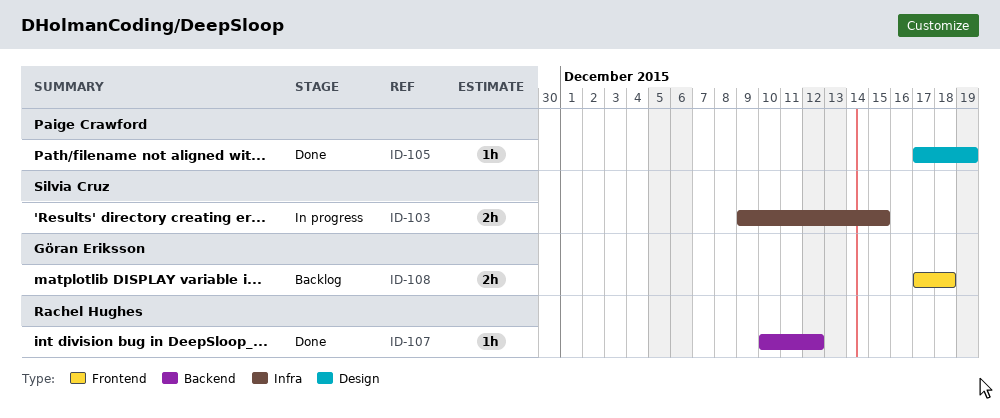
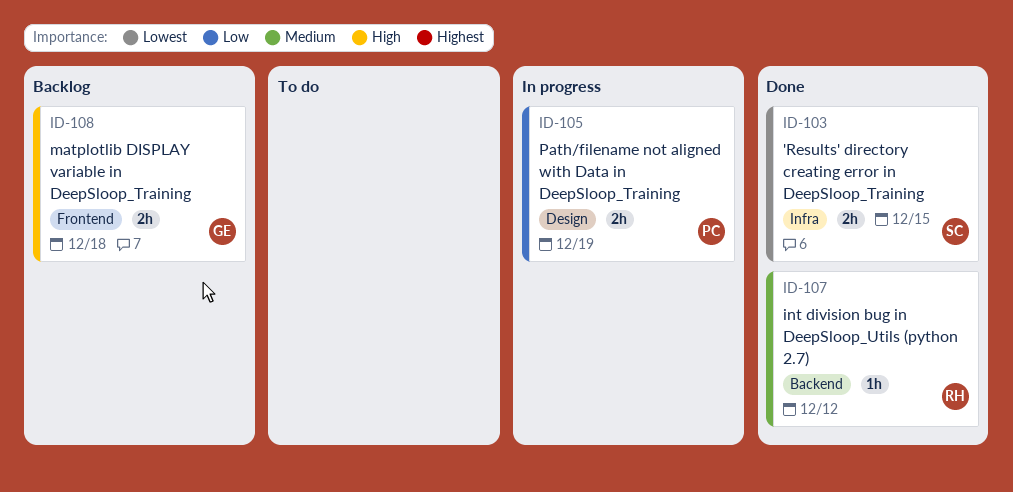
ID-103, status: In progress -> Done
ID-105, status: Done -> In progress
ID-105, estimate: 1h -> 2h

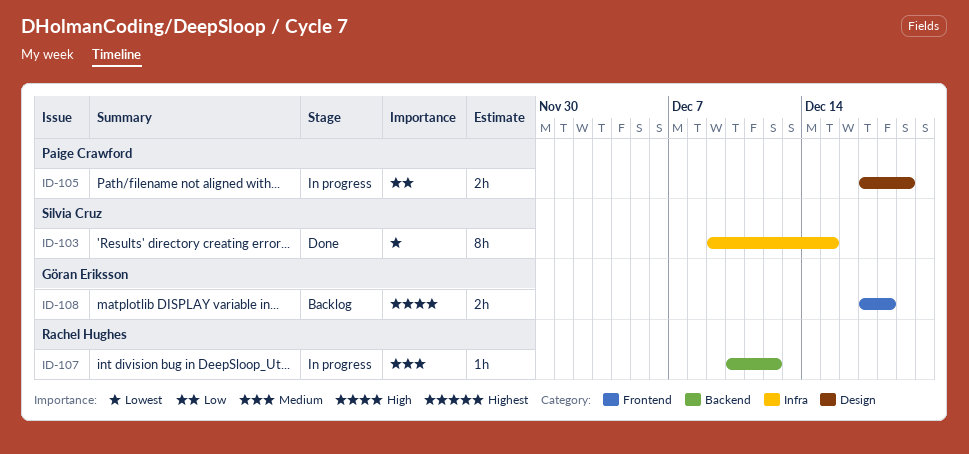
ID-103, estimate: 2h -> 8h
ID-107, status: Done -> In progress

